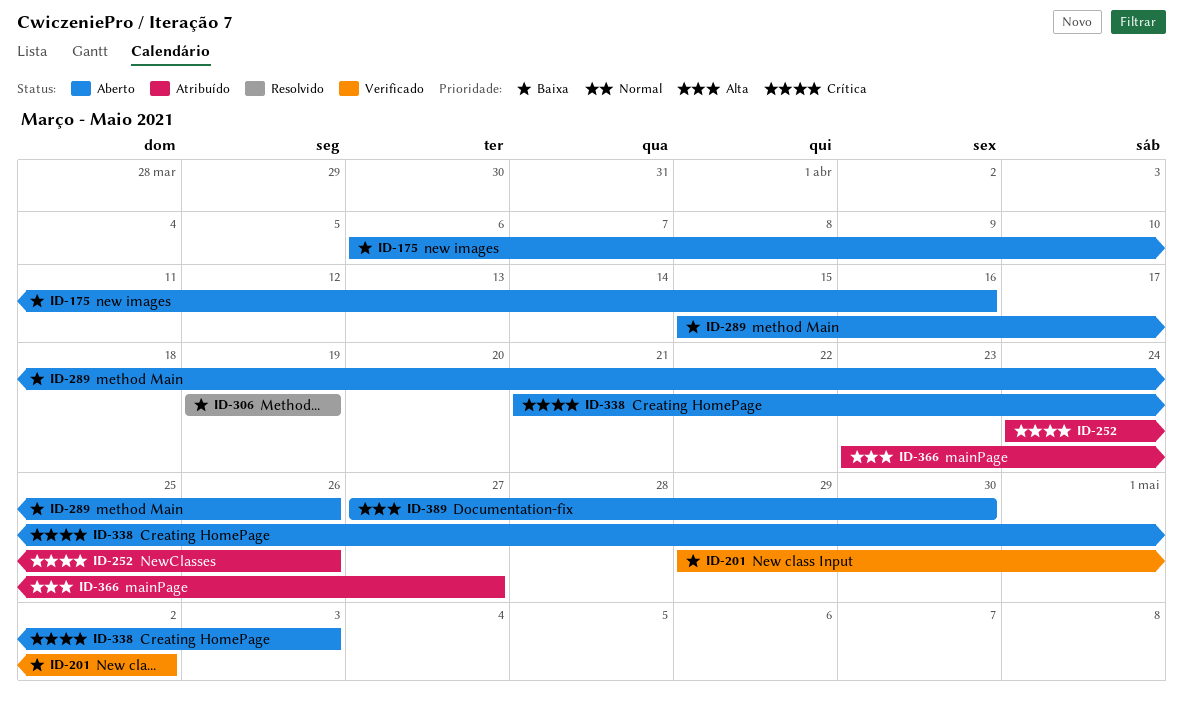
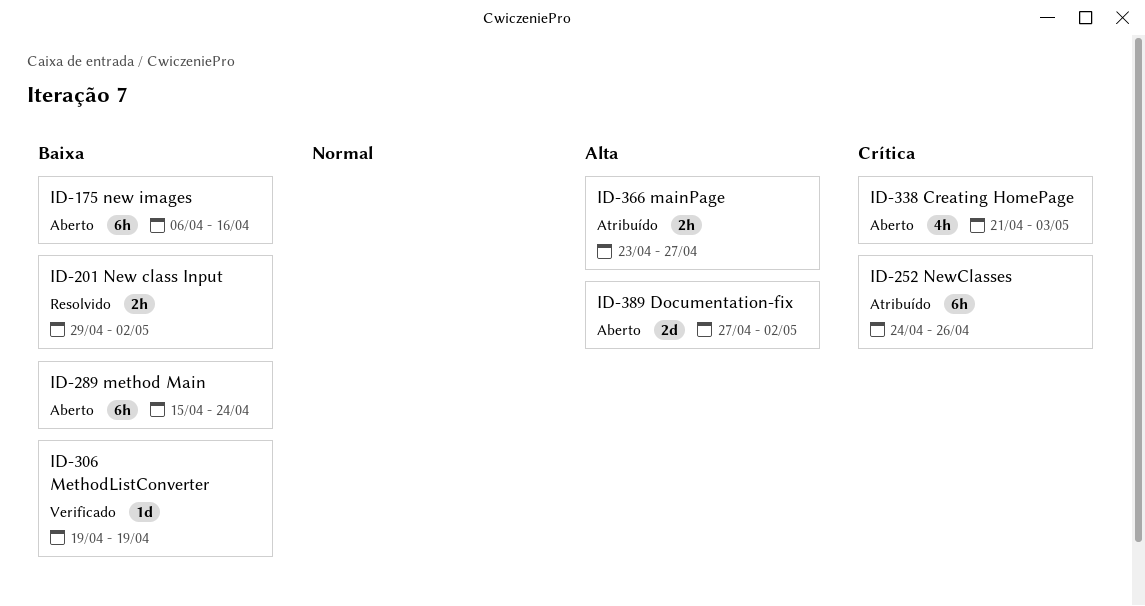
ID-201, status: Verificado -> Resolvido
ID-289, due: Apr 26 -> Apr 24
ID-306, status: Resolvido -> Verificado
ID-389, due: Apr 30 -> May 2

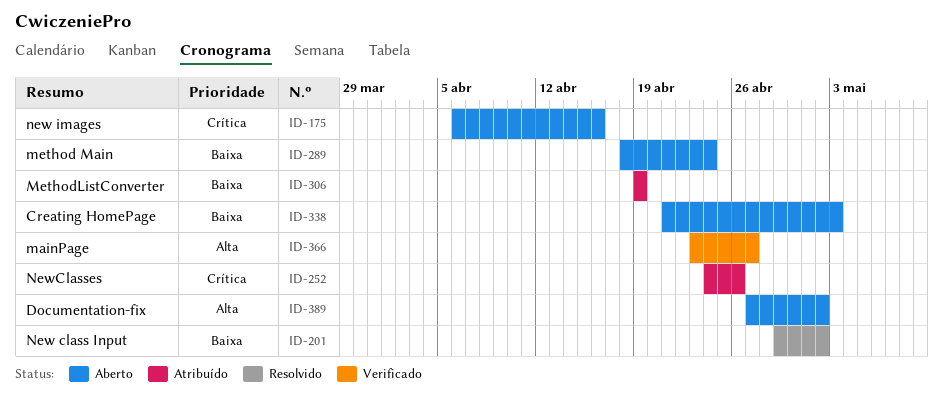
ID-175, priority: Baixa -> Crítica
ID-289, start: Apr 15 -> Apr 18
ID-306, status: Verificado -> Atribuído
ID-338, priority: Crítica -> Baixa
ID-366, status: Atribuído -> Verificado

